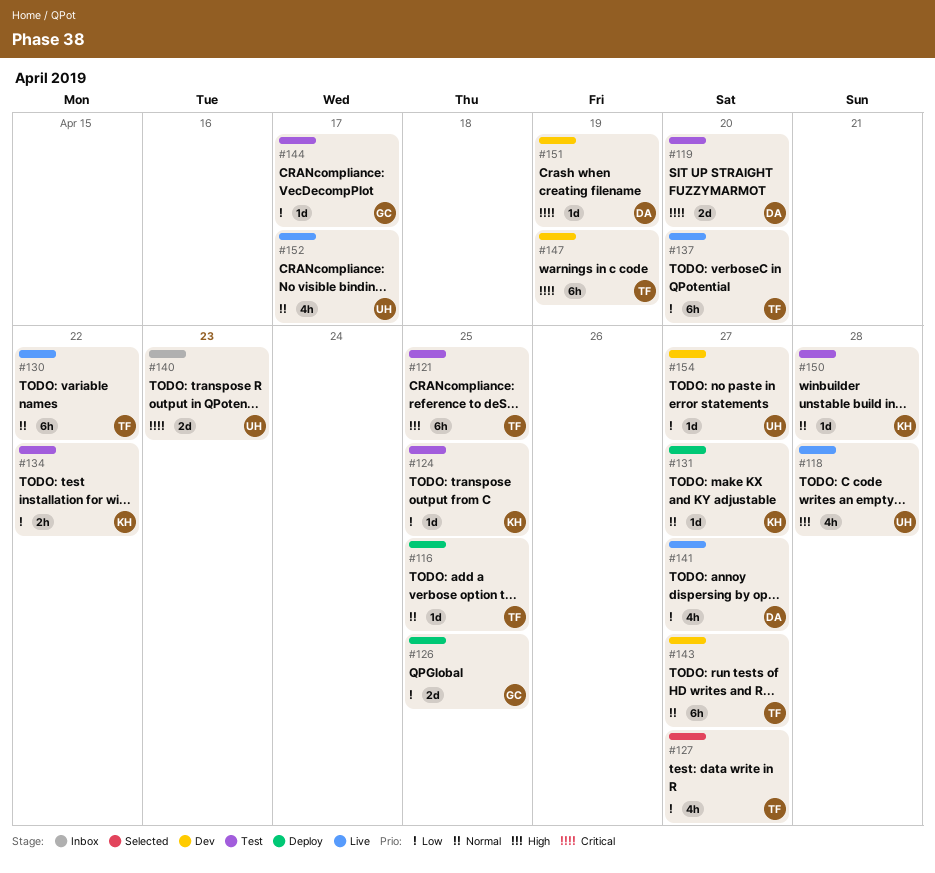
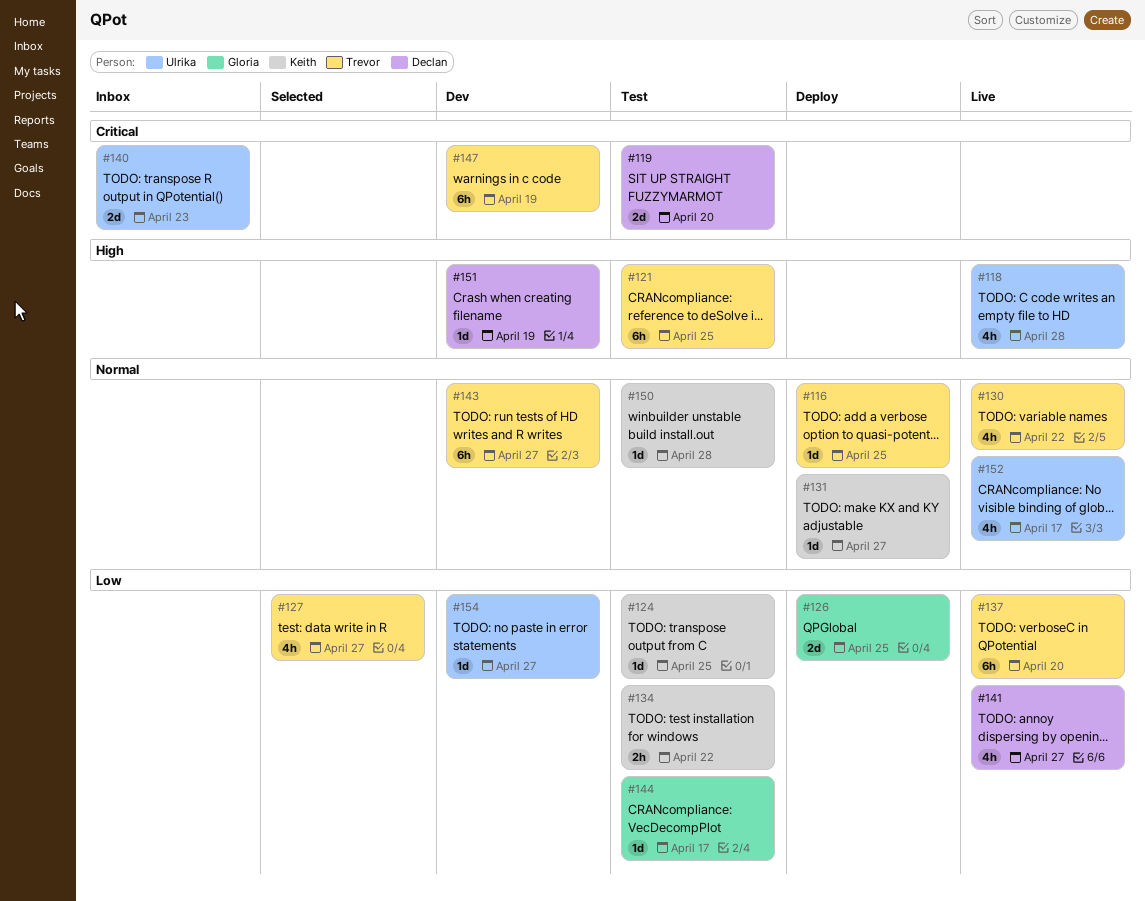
#130, estimate: 6h -> 4h
#151, priority: Critical -> High

